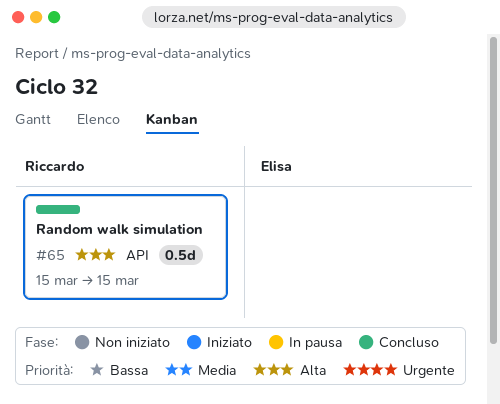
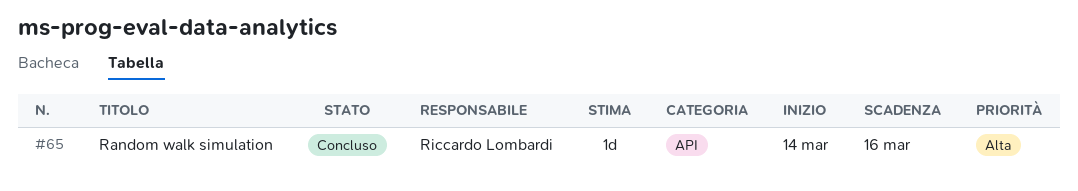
#65, estimate: 0.5d -> 1d
#65, start: Mar 15 -> Mar 14
#65, due: Mar 15 -> Mar 16

